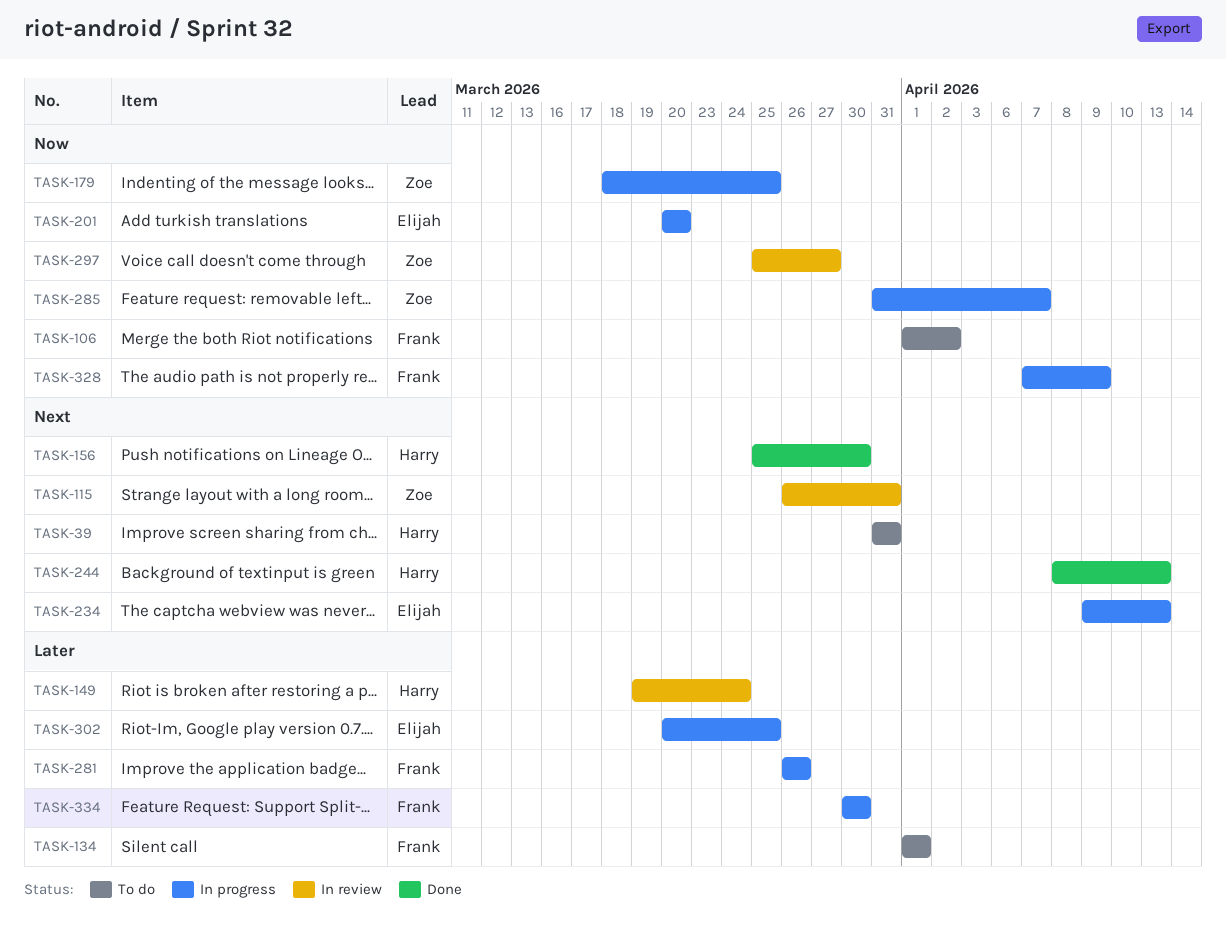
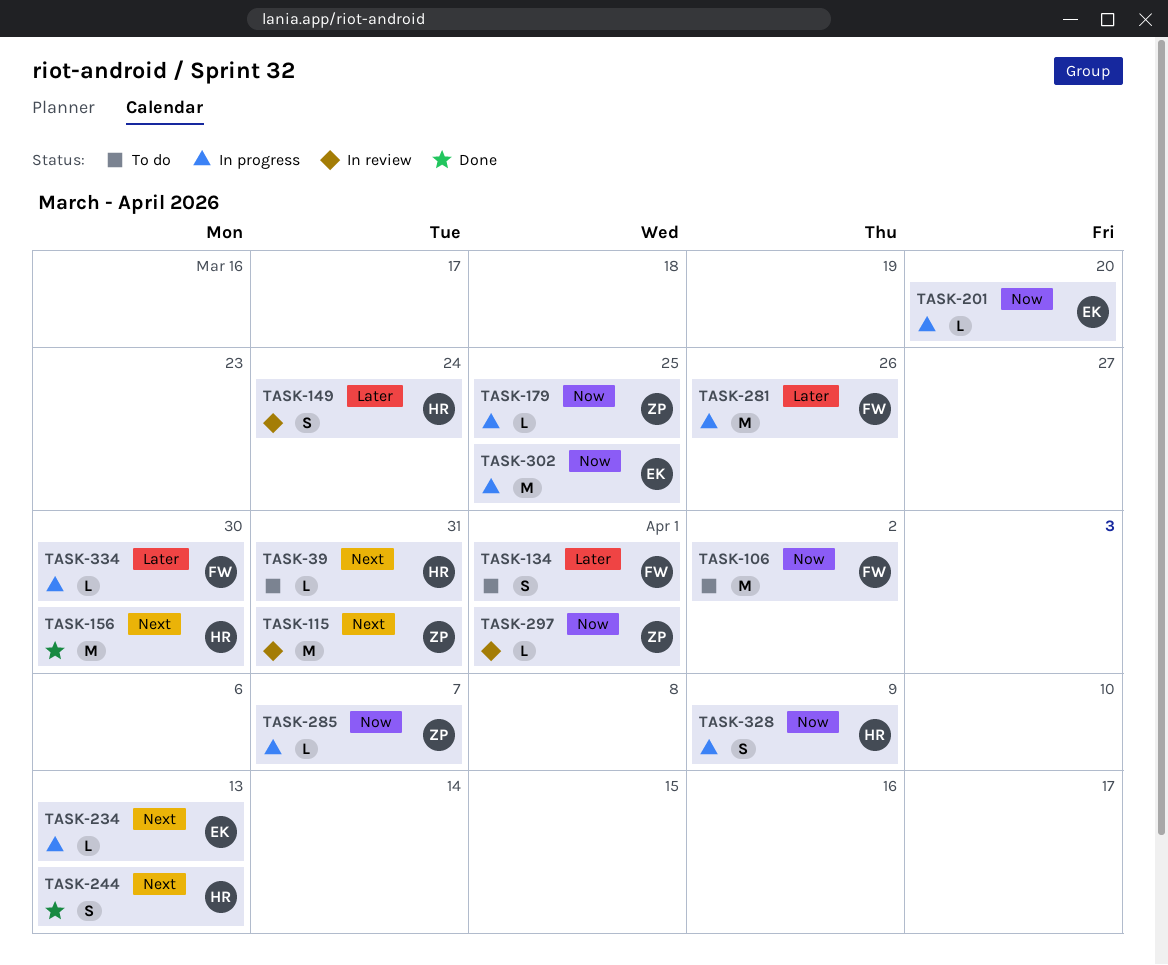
TASK-297, due: Mar 27 -> Apr 1
TASK-302, priority: Later -> Now
TASK-328, owner: Frank -> Harry

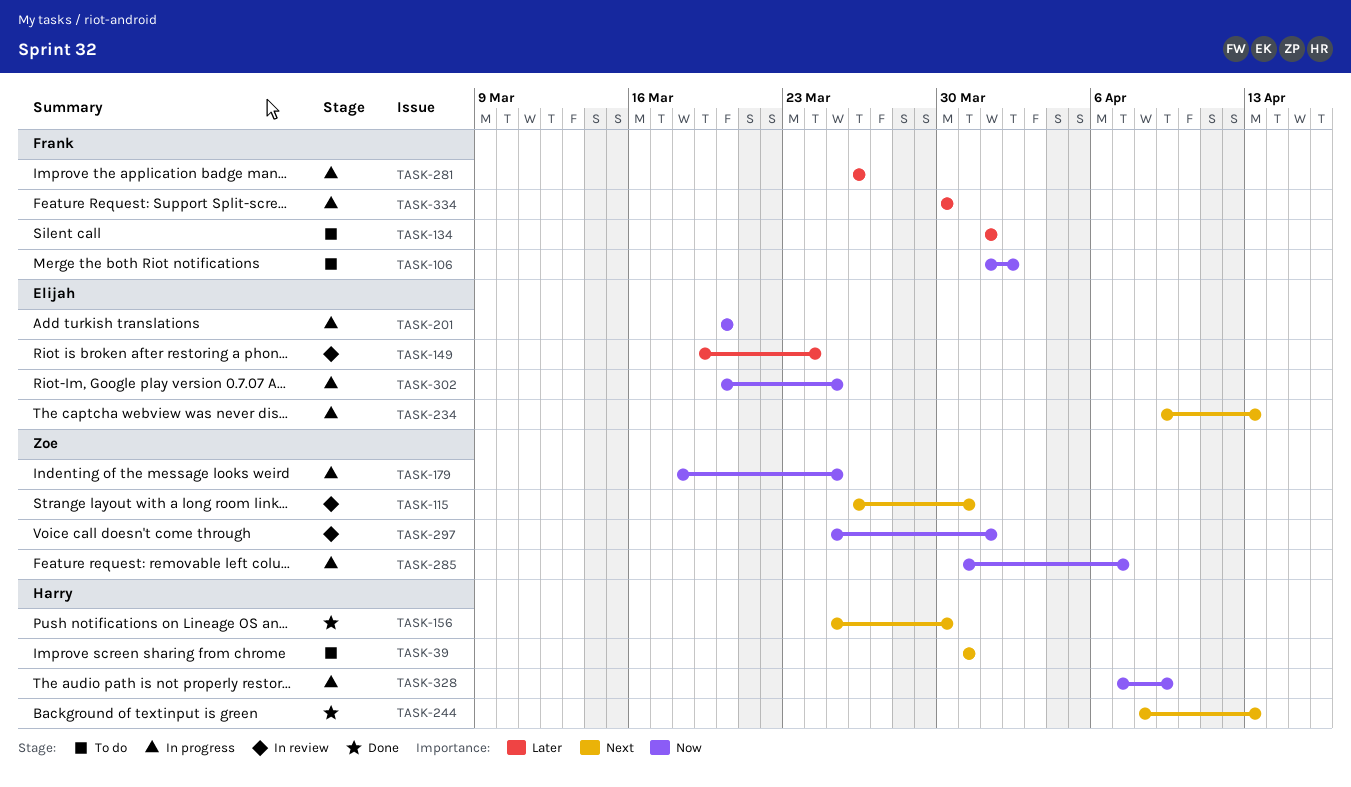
TASK-149, owner: Harry -> Elijah

